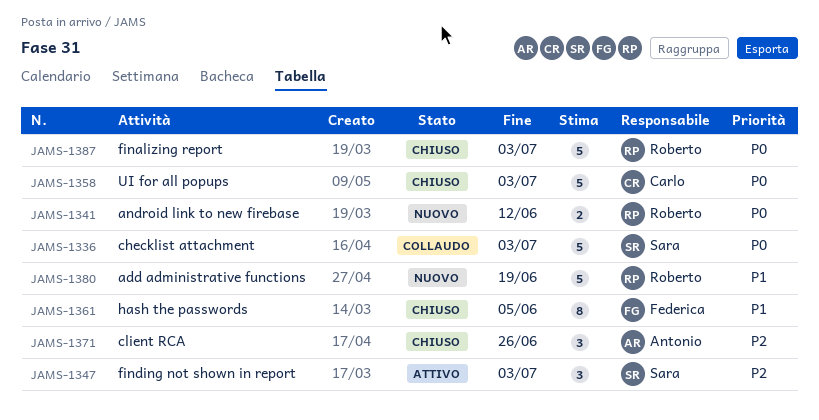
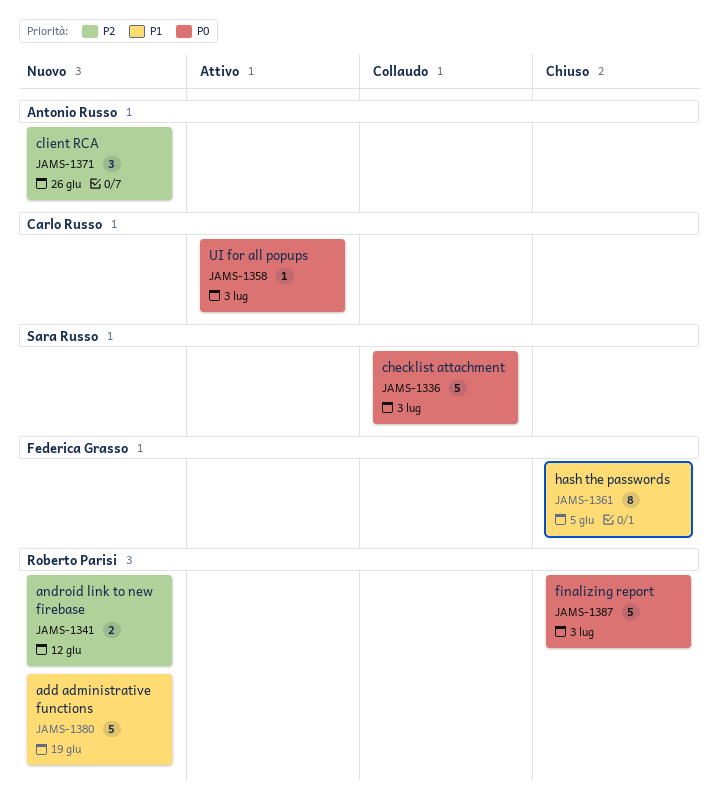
JAMS-1341, priority: P0 -> P2
JAMS-1347: present -> none
JAMS-1358, status: Chiuso -> Attivo
JAMS-1358, estimate: 5 -> 1
JAMS-1371, status: Chiuso -> Nuovo

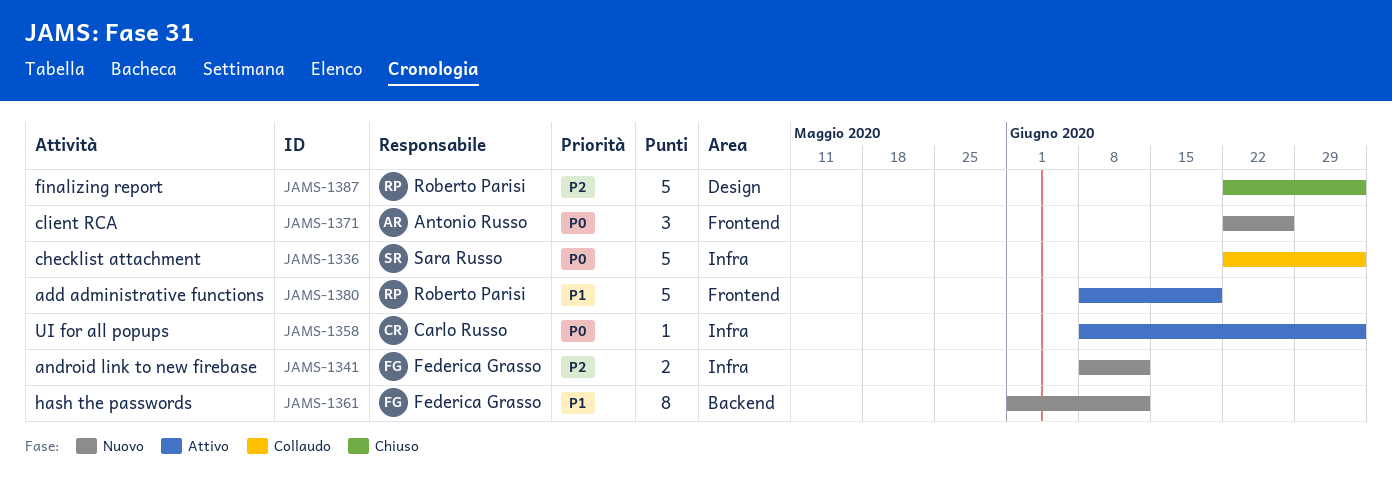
JAMS-1341, owner: Roberto Parisi -> Federica Grasso
JAMS-1361, status: Chiuso -> Nuovo
JAMS-1361, due: Jun 5 -> Jun 12
JAMS-1371, priority: P2 -> P0
JAMS-1380, status: Nuovo -> Attivo
JAMS-1387, priority: P0 -> P2

